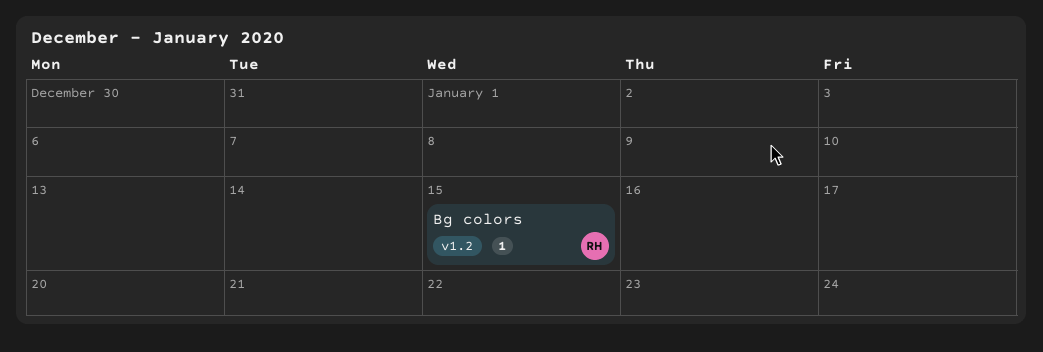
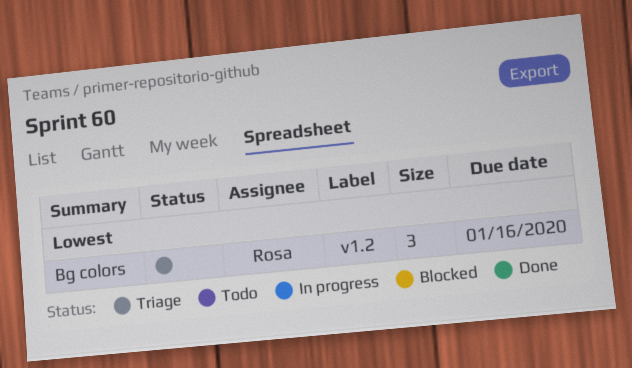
Bg colors, estimate: 1 -> 3
Bg colors, due: Jan 15 -> Jan 16

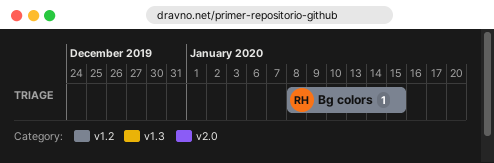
Bg colors, estimate: 3 -> 1
Bg colors, due: Jan 16 -> Jan 15

